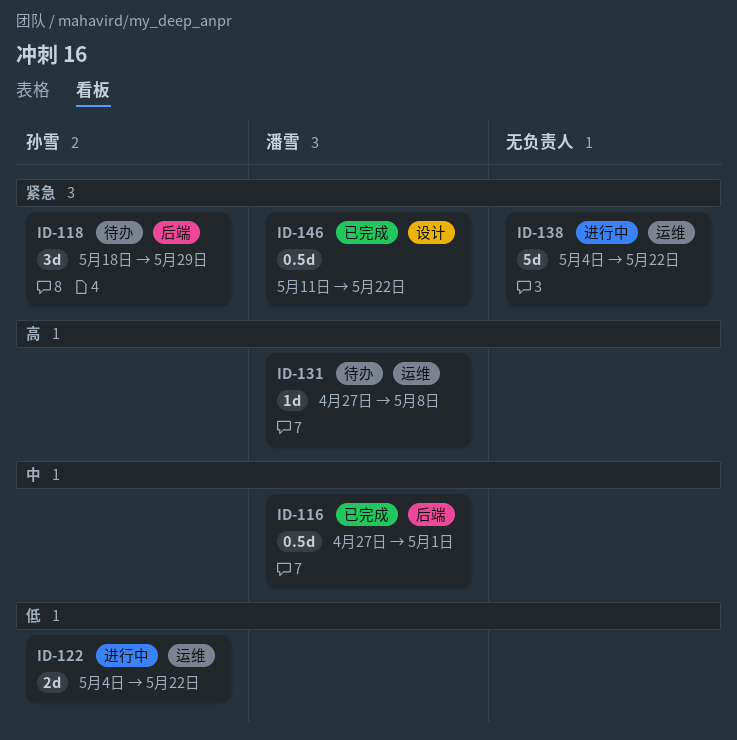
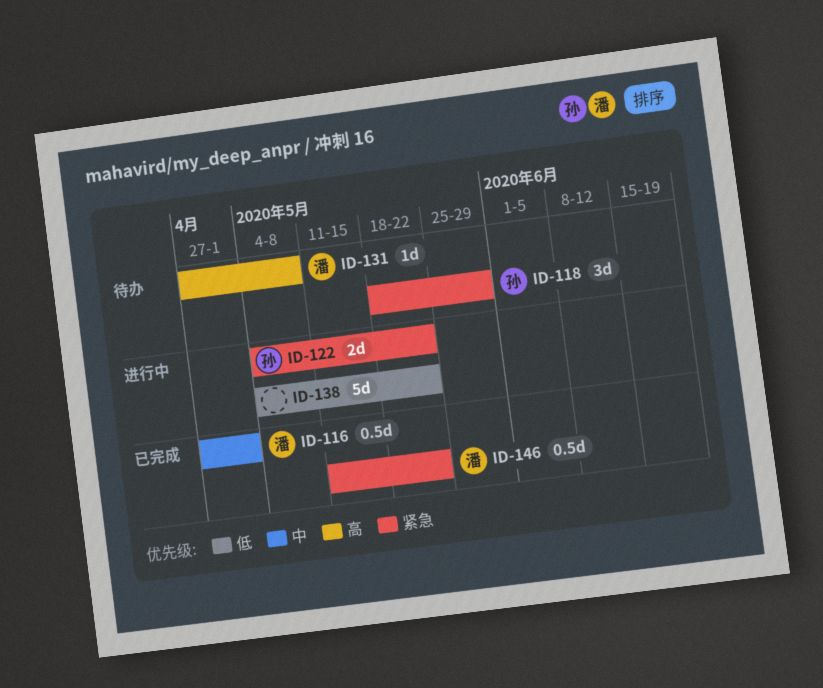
ID-122, priority: 低 -> 紧急
ID-138, priority: 紧急 -> 低

